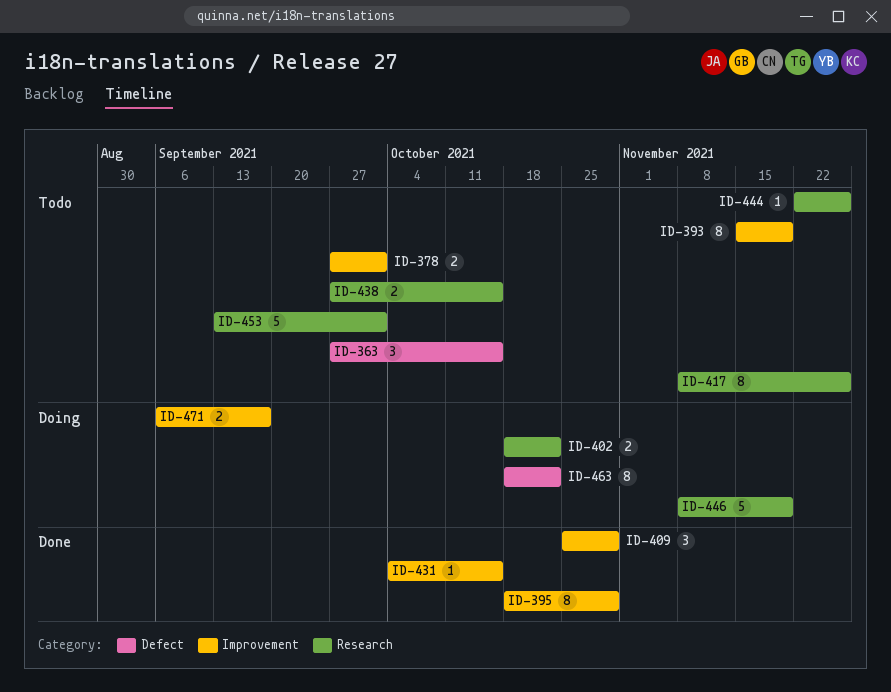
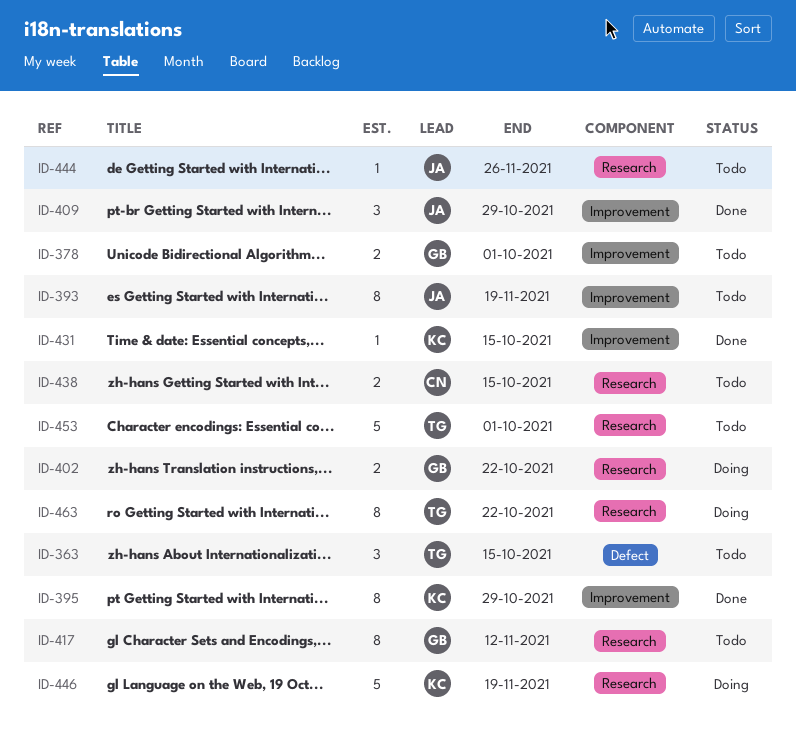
ID-417, due: Nov 26 -> Nov 12
ID-463, label: Defect -> Research
ID-471: present -> none

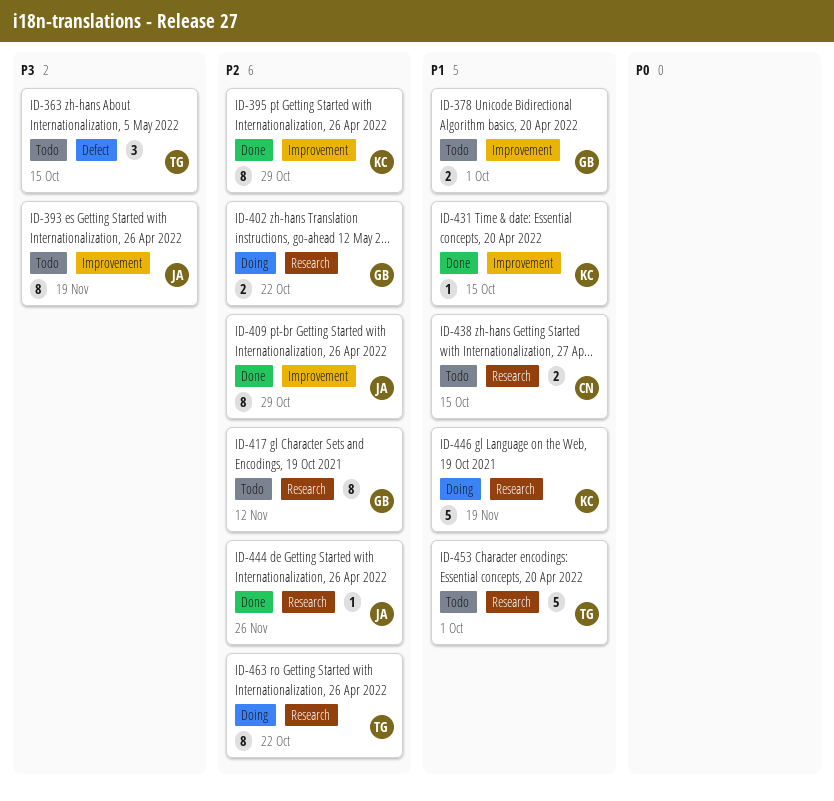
ID-409, estimate: 3 -> 8
ID-444, status: Todo -> Done

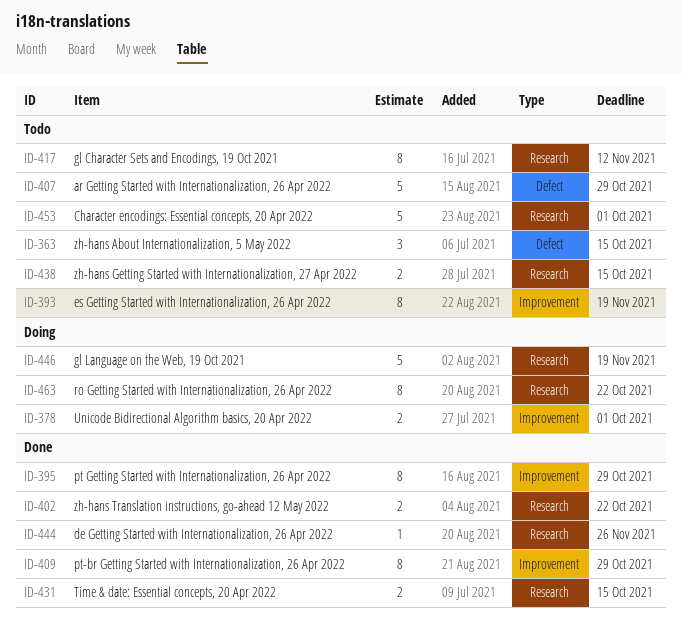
ID-378, status: Todo -> Doing
ID-402, status: Doing -> Done
ID-407: none -> present
ID-431, label: Improvement -> Research
ID-431, estimate: 1 -> 2

